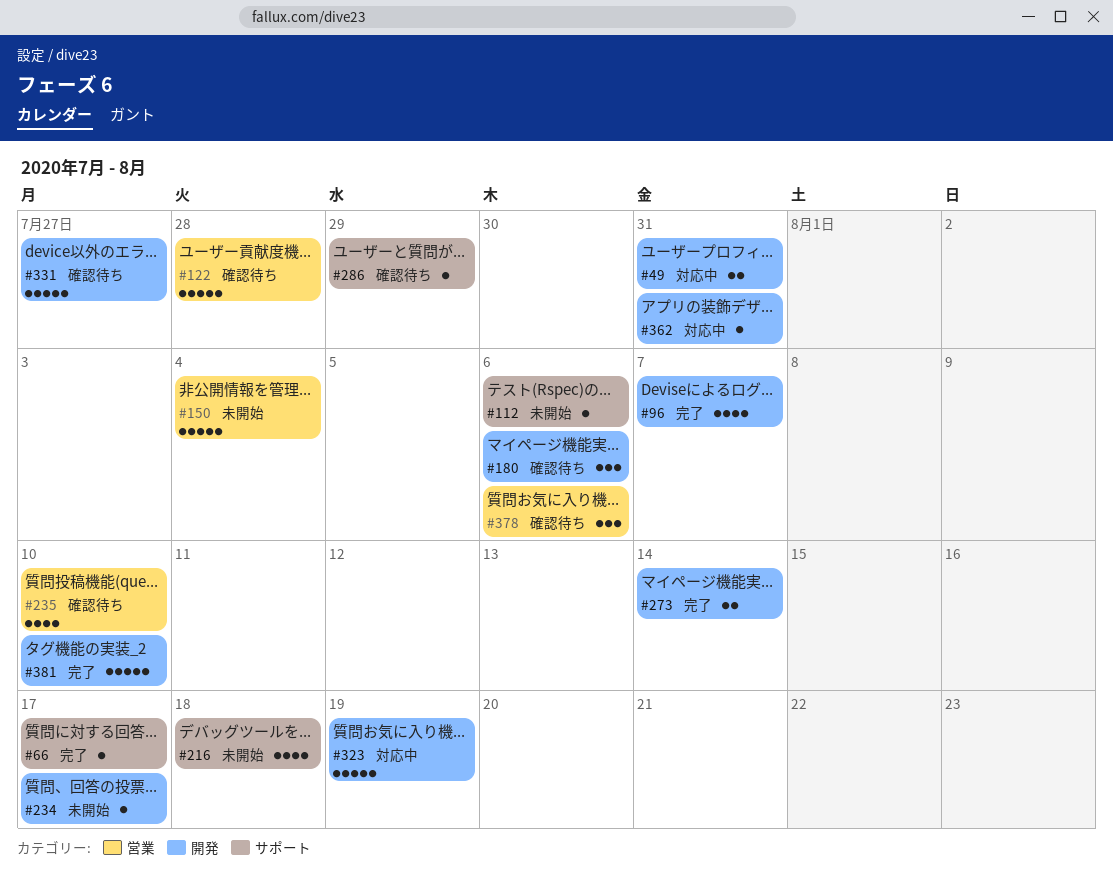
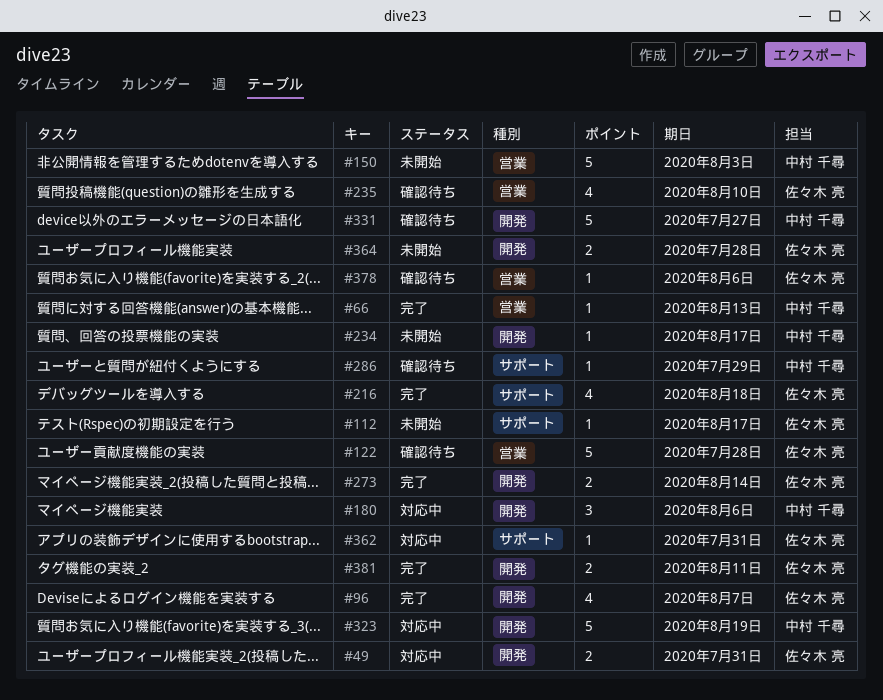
#66, label: サポート -> 営業
#66, due: Aug 17 -> Aug 13
#112, due: Aug 6 -> Aug 17
#150, due: Aug 4 -> Aug 3
#180, status: 確認待ち -> 対応中
#216, status: 未開始 -> 完了
#362, label: 開発 -> サポート
#364: none -> present
#378, estimate: 3 -> 1
#381, estimate: 5 -> 2
#381, due: Aug 10 -> Aug 11

